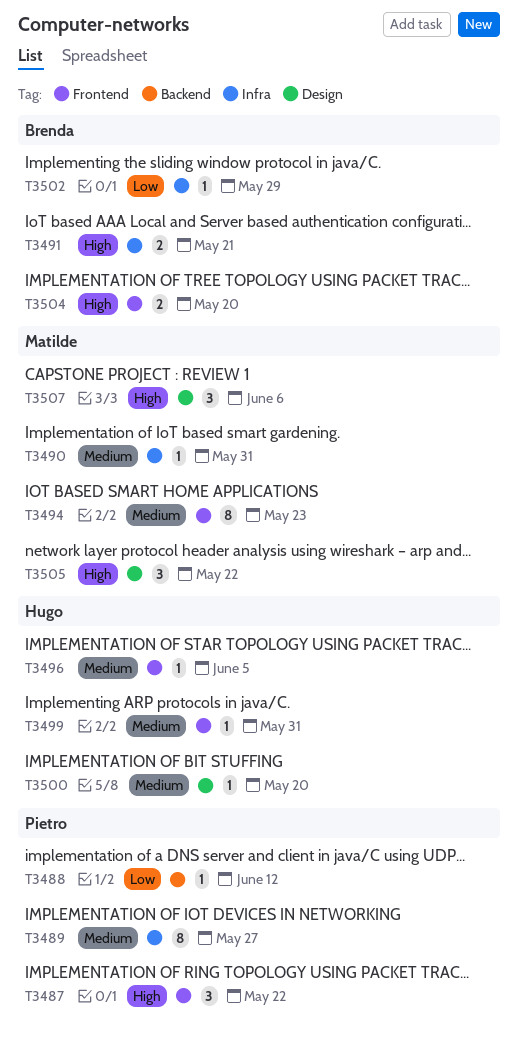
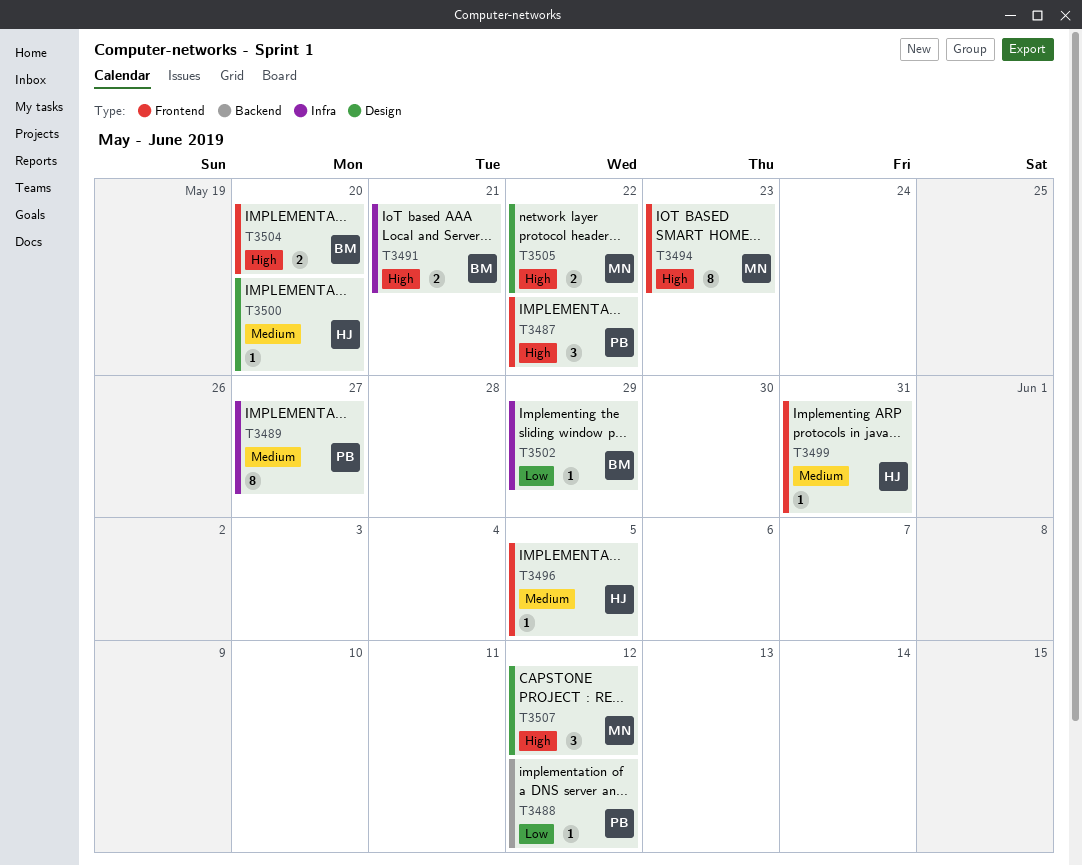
T3490: present -> none
T3494, priority: Medium -> High
T3505, estimate: 3 -> 2
T3507, due: Jun 6 -> Jun 12

